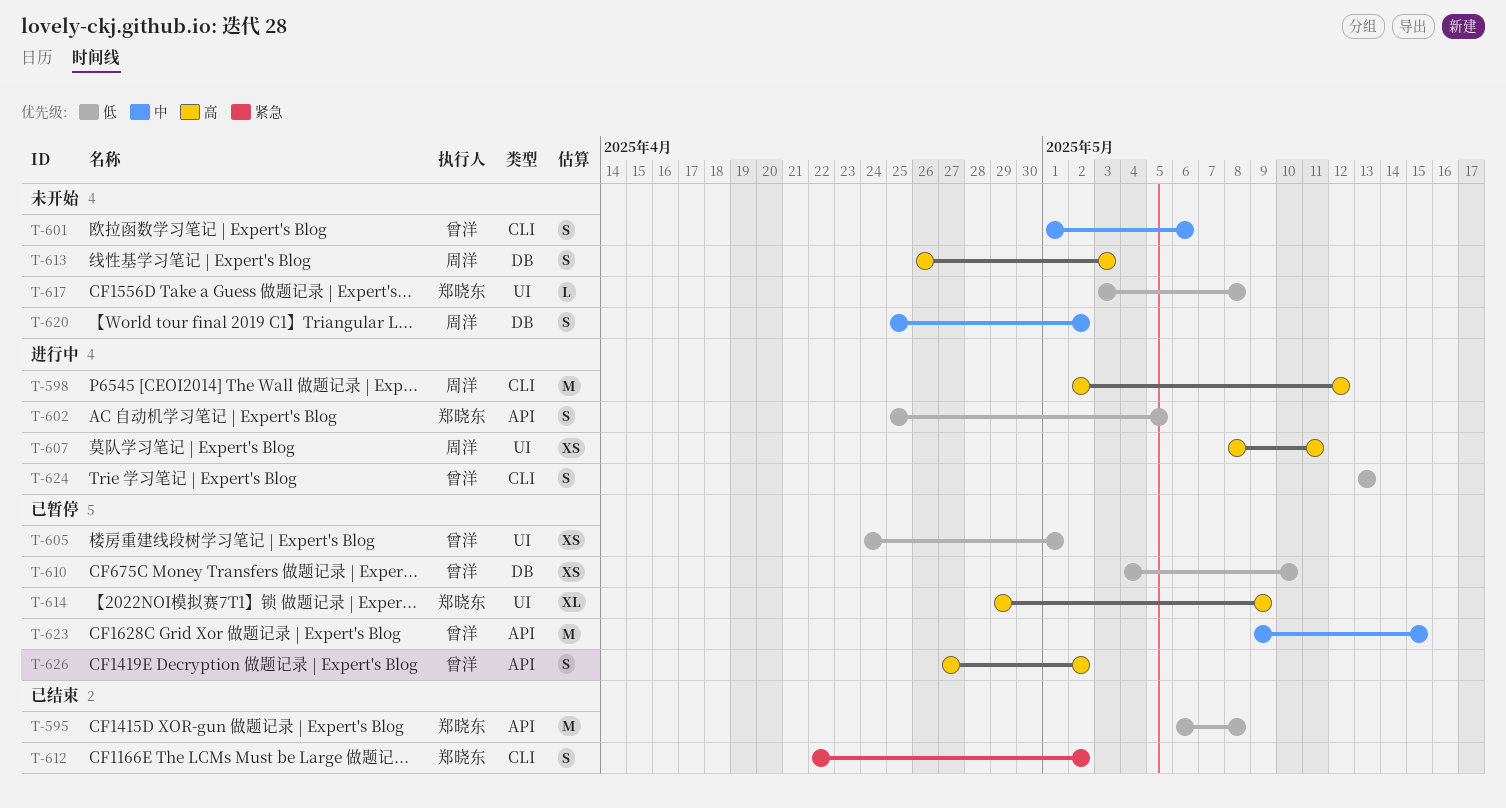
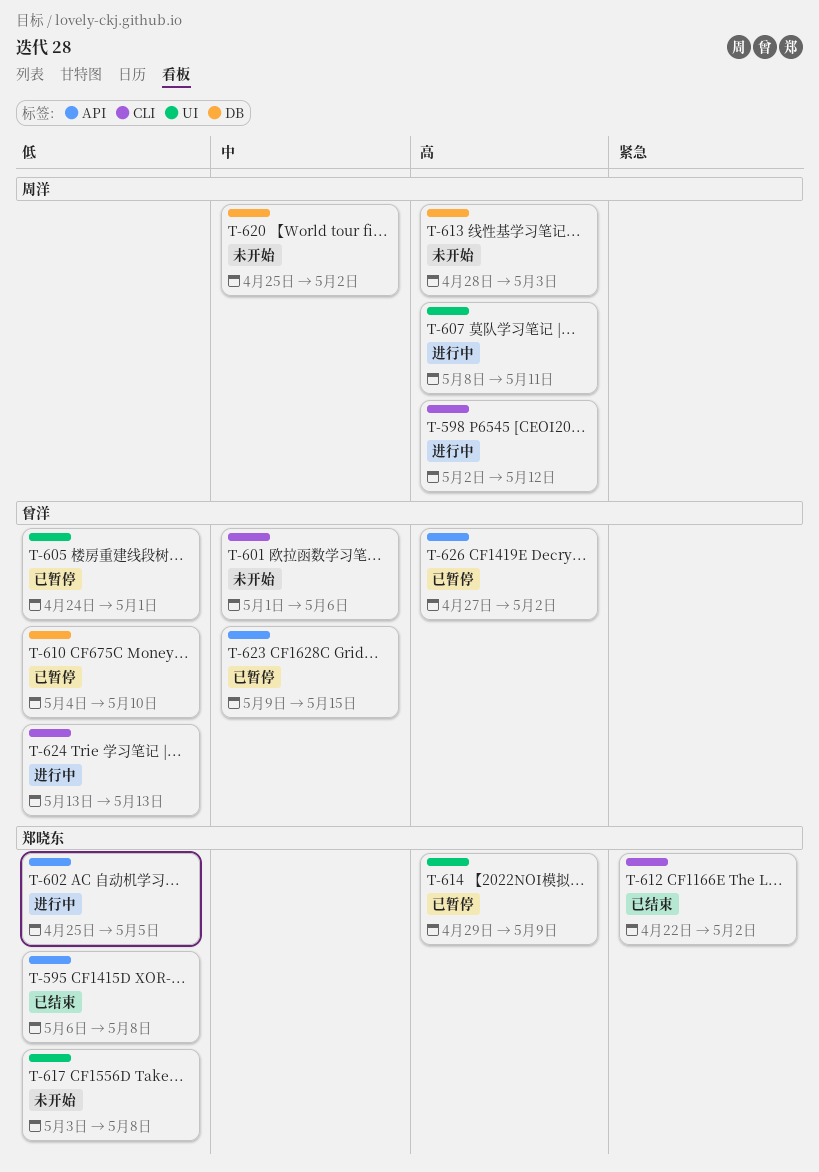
T-613, start: Apr 26 -> Apr 28

